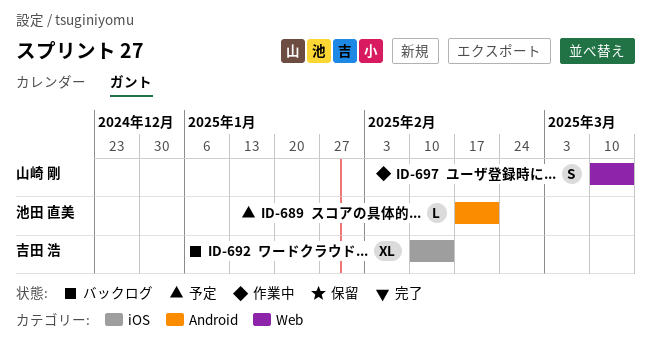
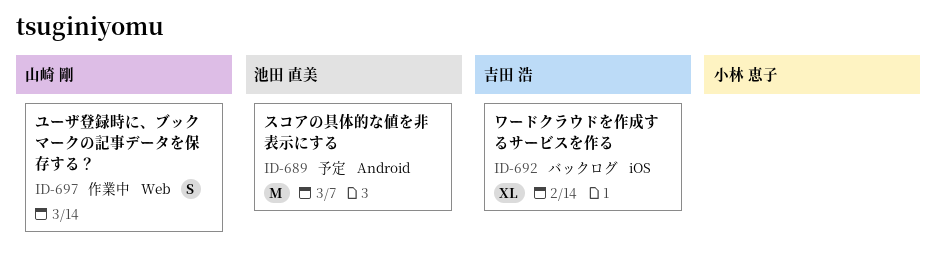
ID-689, estimate: L -> M
ID-689, due: Feb 21 -> Mar 7

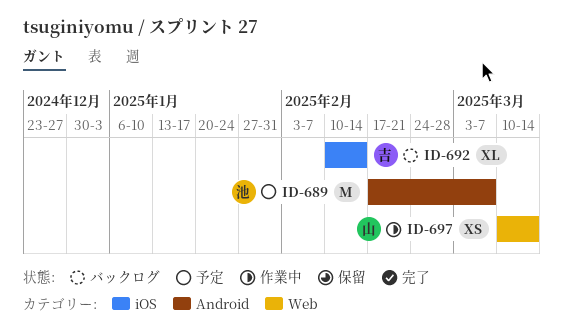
ID-697, estimate: S -> XS

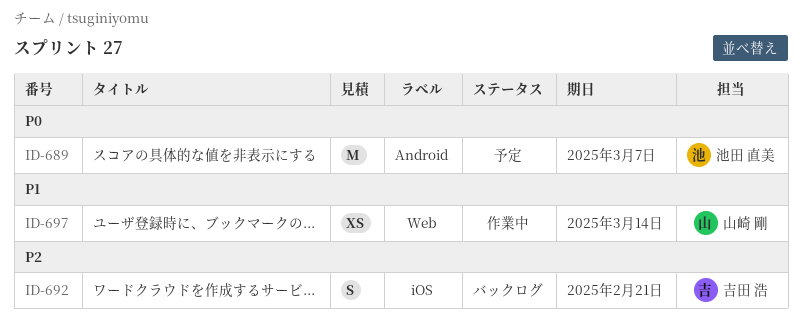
ID-692, estimate: XL -> S
ID-692, due: Feb 14 -> Feb 21

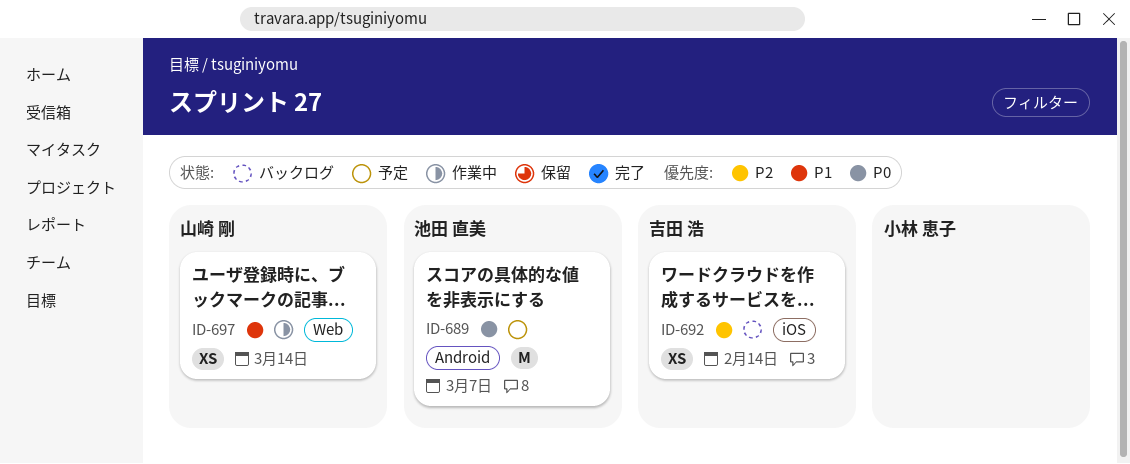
ID-692, estimate: S -> XS
ID-692, due: Feb 21 -> Feb 14

